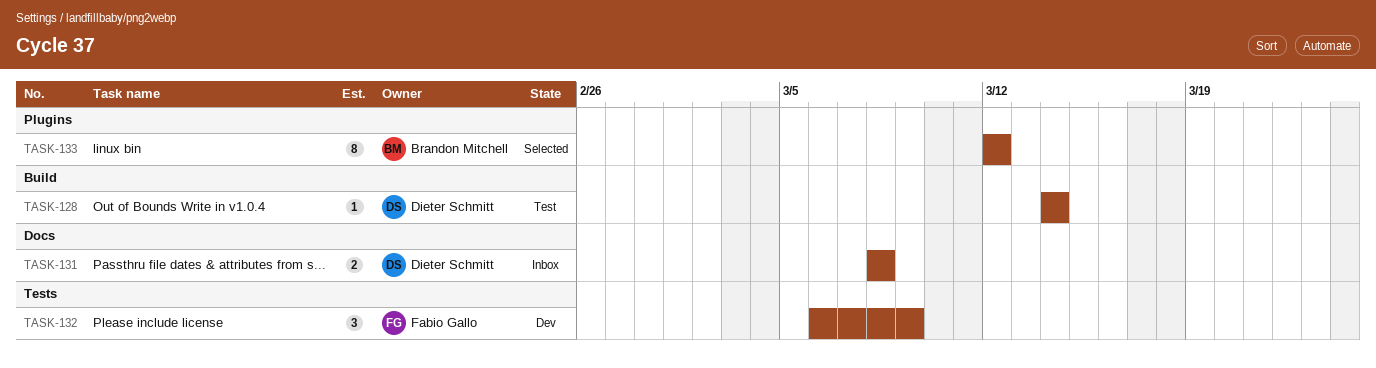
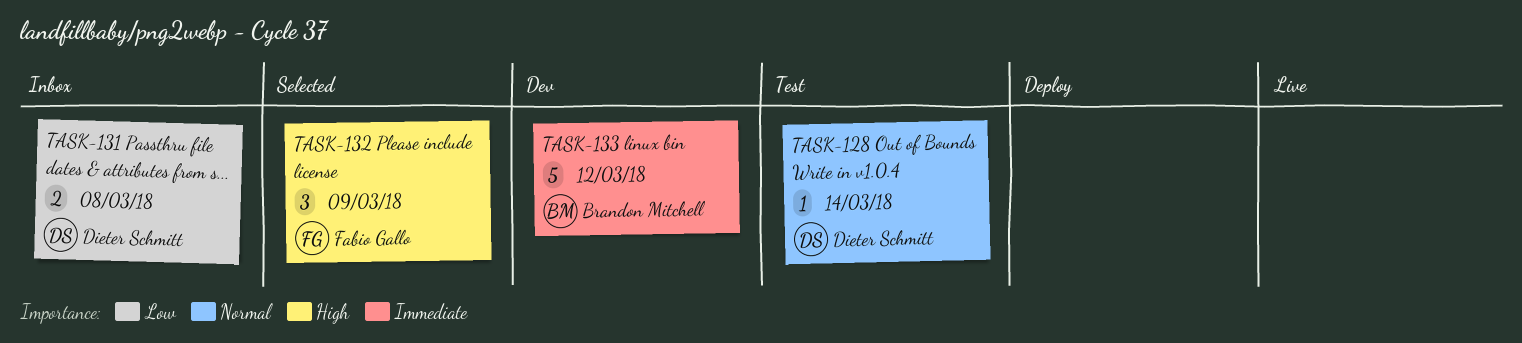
TASK-132, status: Dev -> Selected
TASK-133, status: Selected -> Dev
TASK-133, estimate: 8 -> 5

